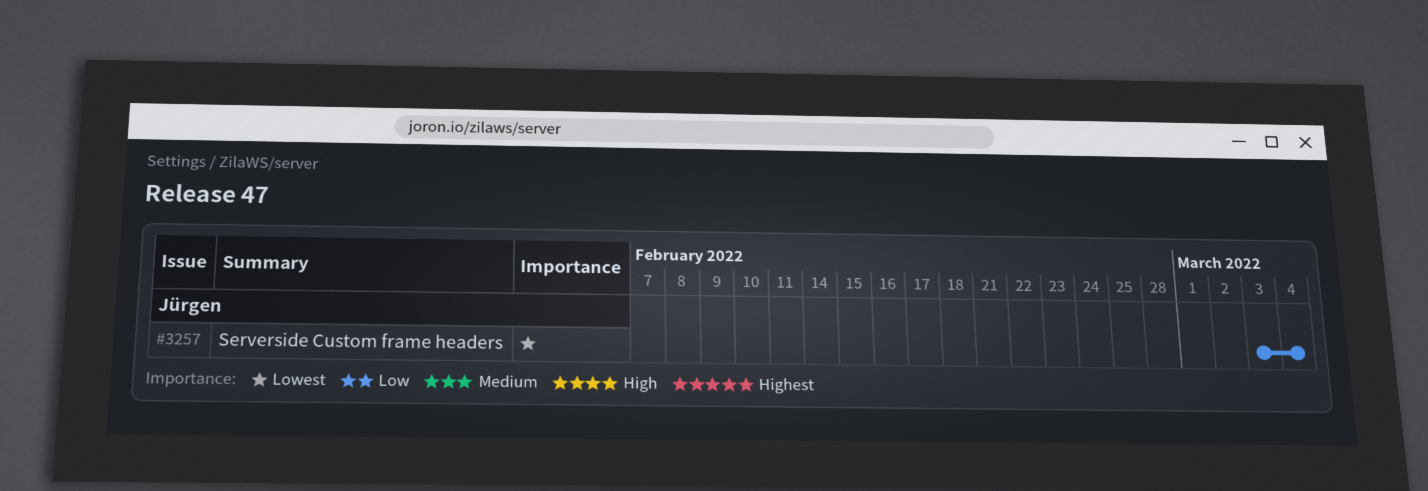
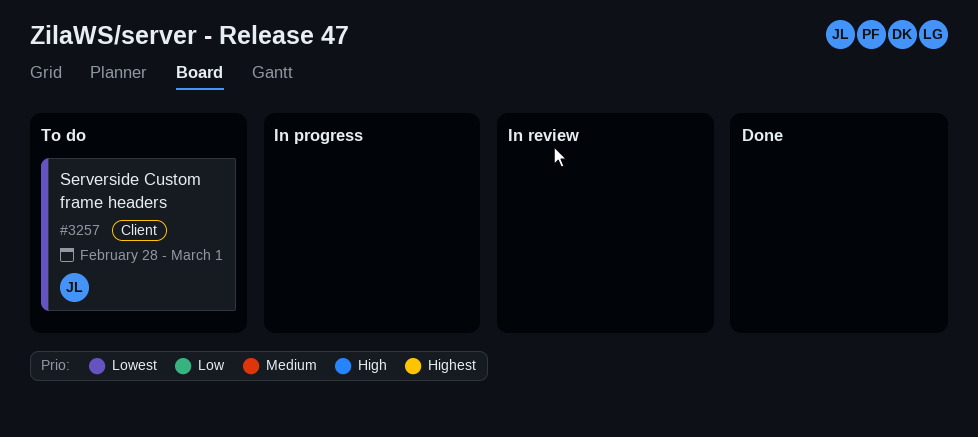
#3257, start: Mar 3 -> Feb 28
#3257, due: Mar 4 -> Mar 1

